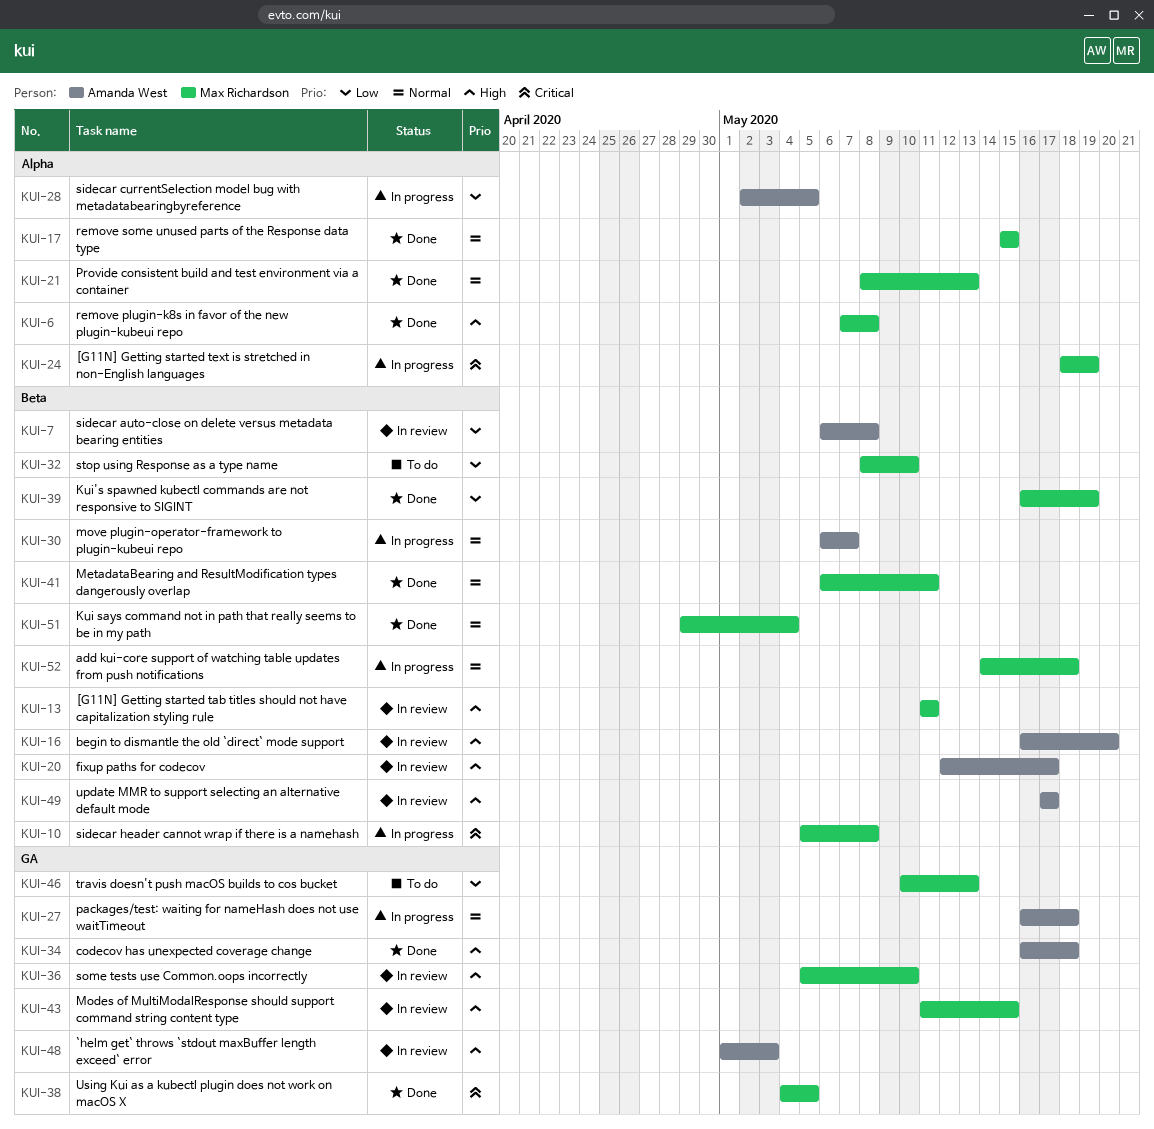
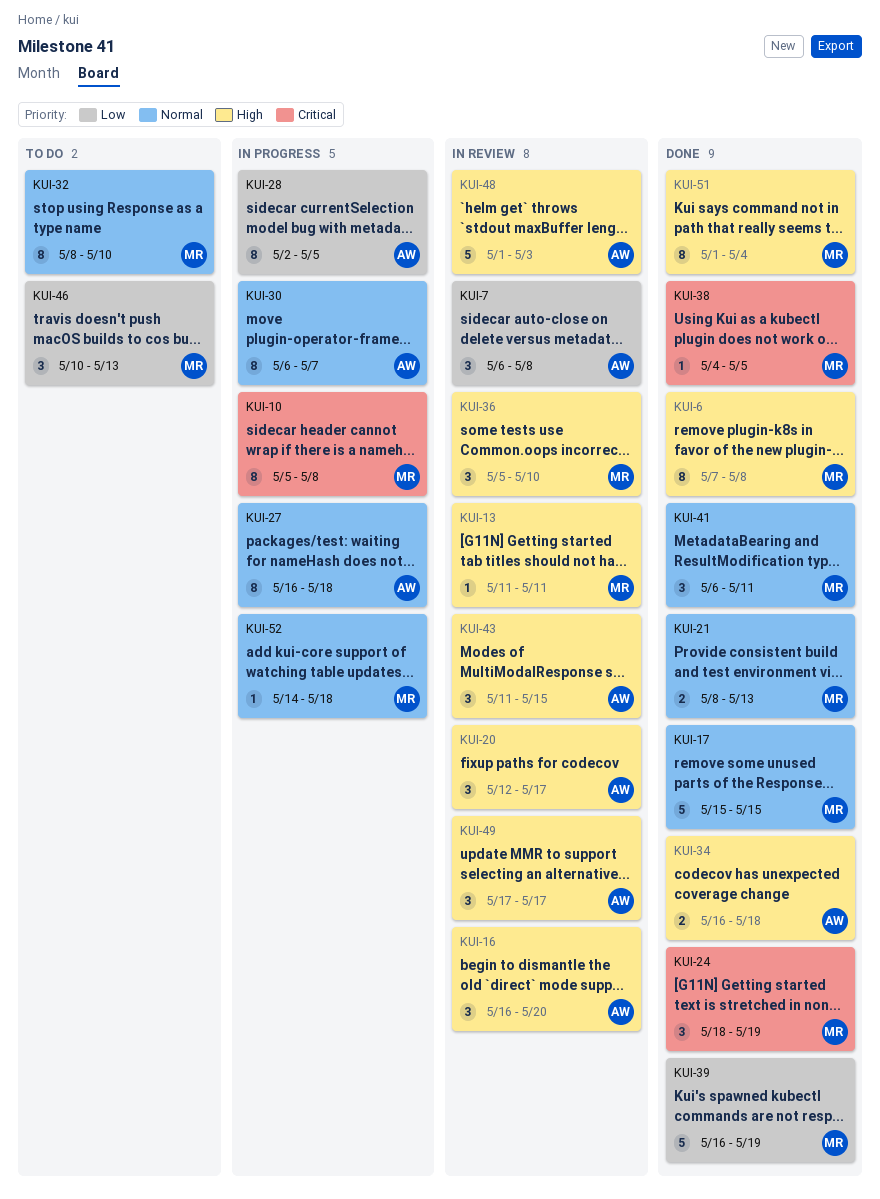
KUI-24, status: In progress -> Done
KUI-32, priority: Low -> Normal
KUI-43, owner: Max Richardson -> Amanda West
KUI-51, priority: Normal -> High
KUI-51, start: Apr 29 -> May 1

